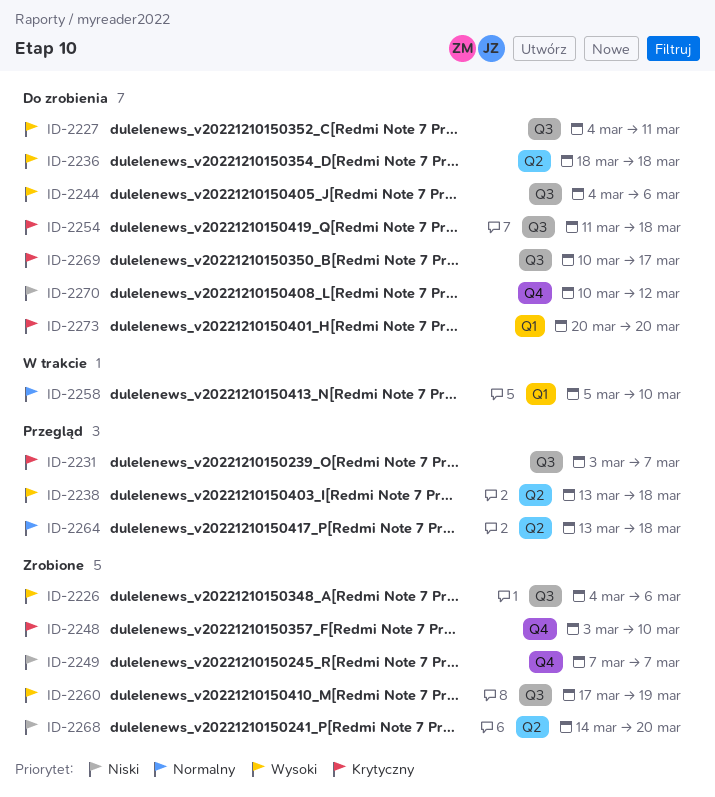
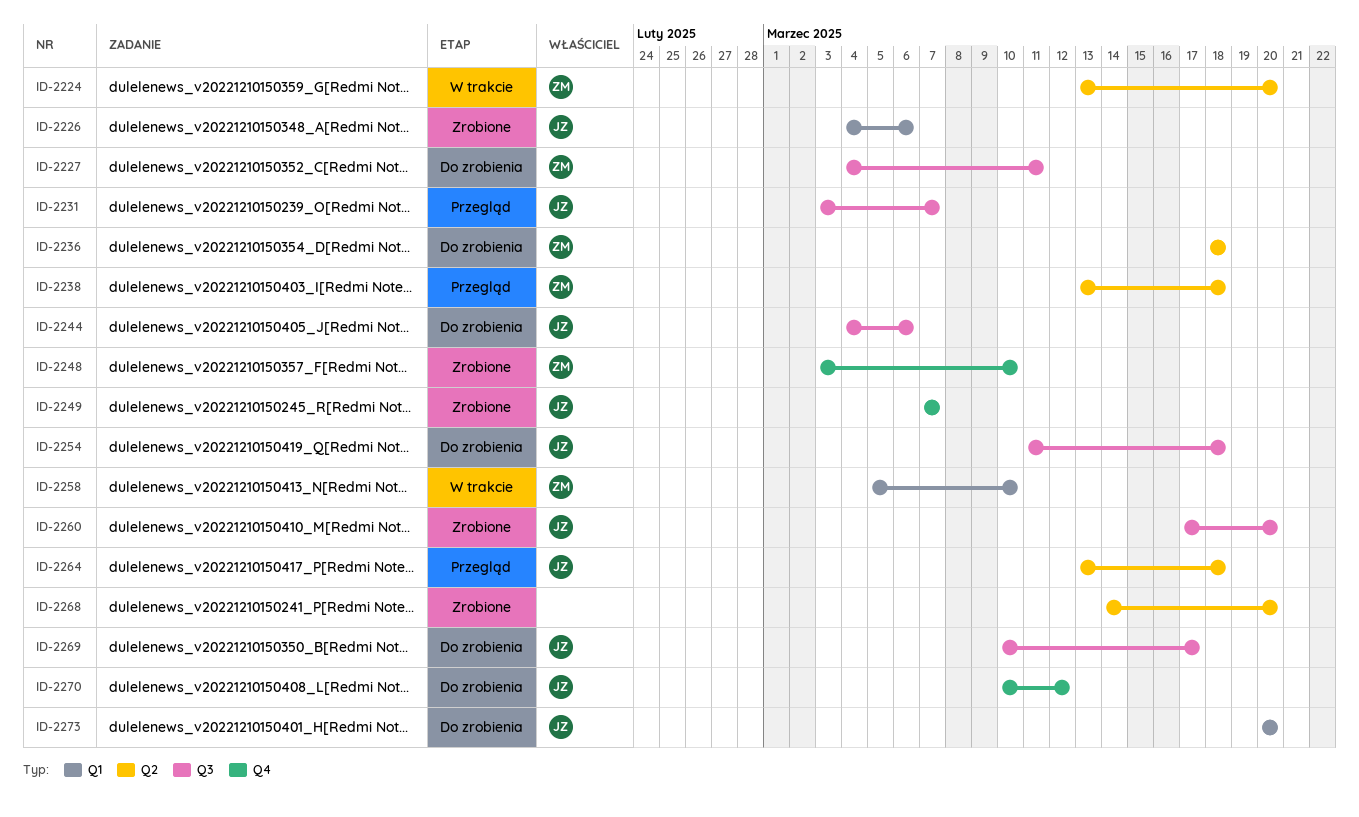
ID-2224: none -> present
ID-2226, label: Q3 -> Q1
ID-2260, due: Mar 19 -> Mar 20

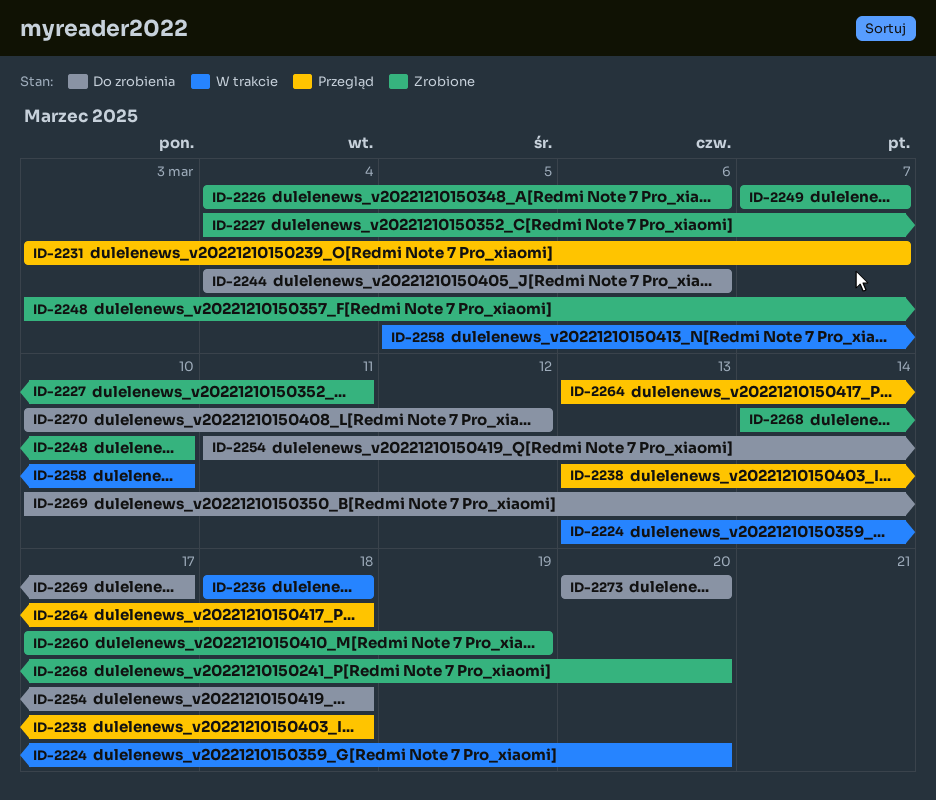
ID-2227, status: Do zrobienia -> Zrobione
ID-2236, status: Do zrobienia -> W trakcie
ID-2260, due: Mar 20 -> Mar 19

